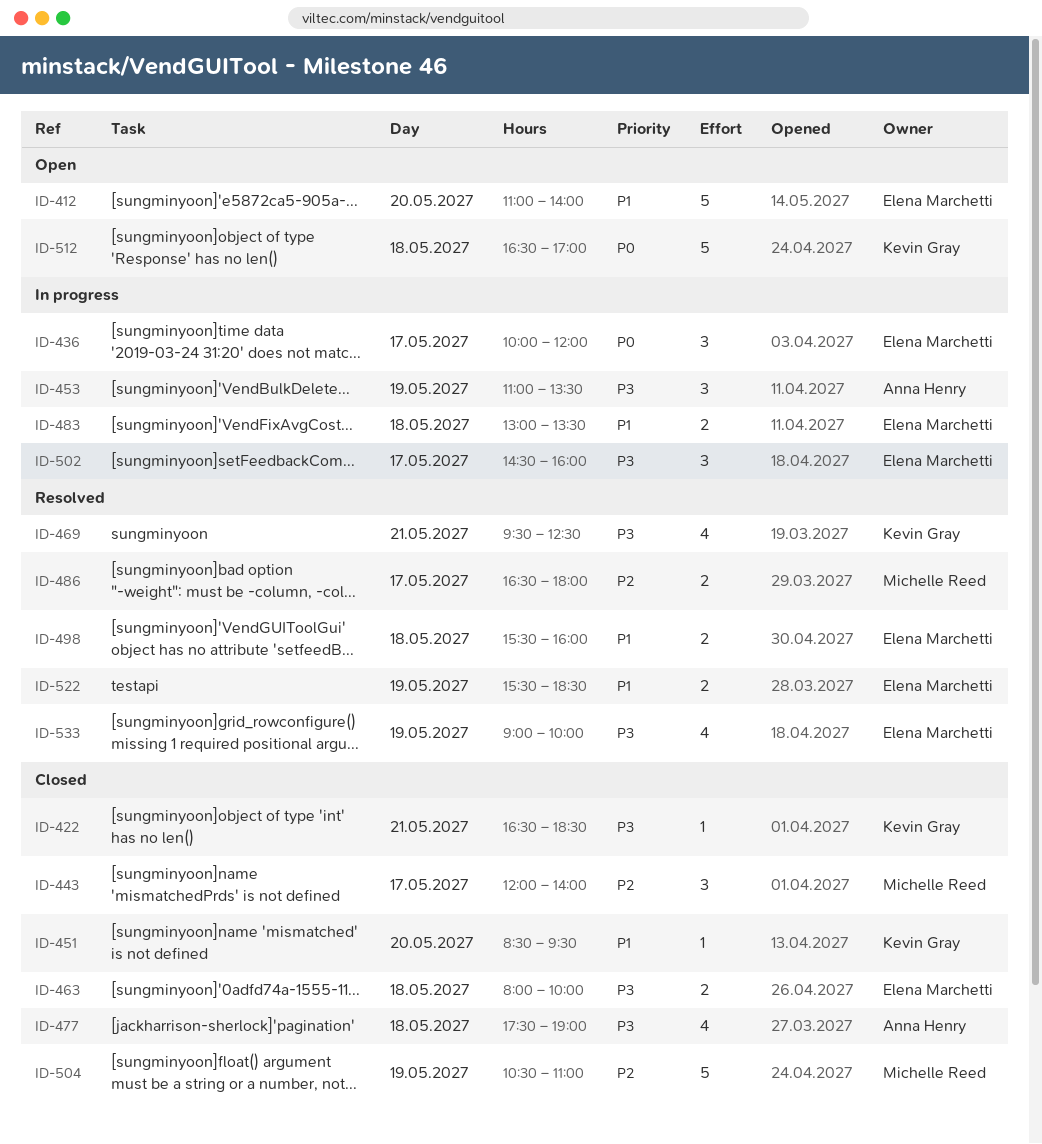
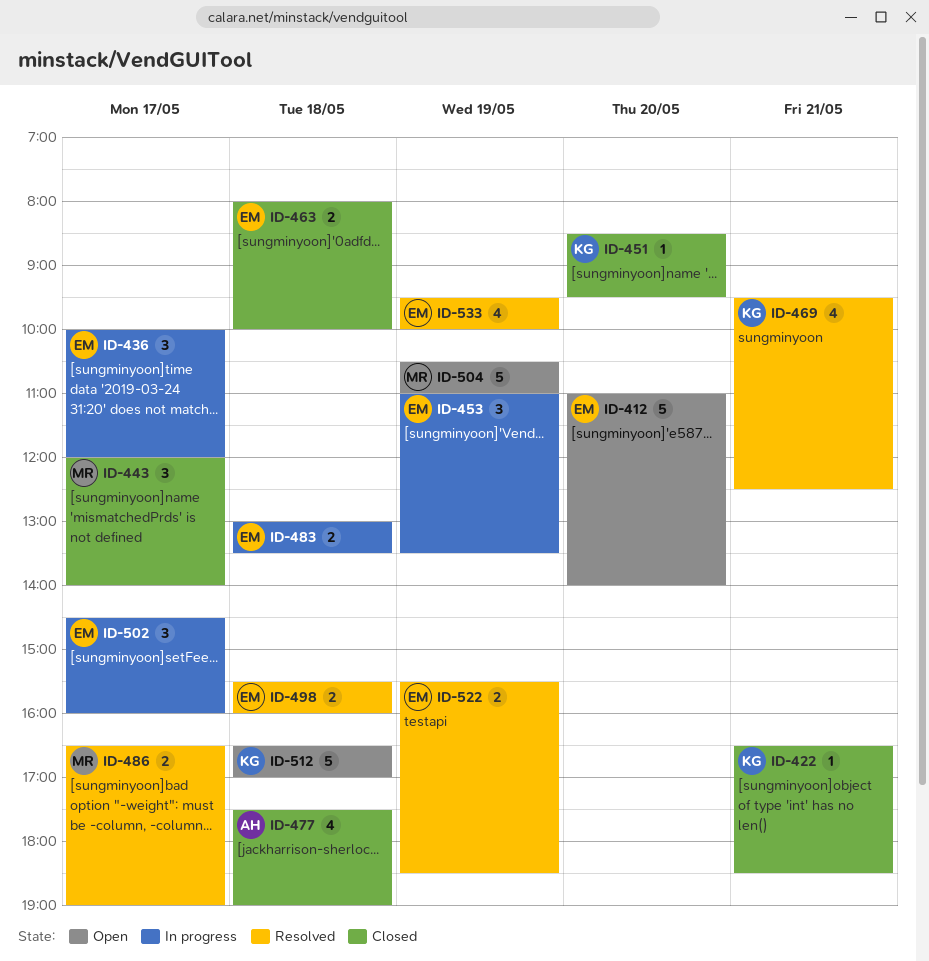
ID-453, owner: Anna Henry -> Elena Marchetti
ID-486, ends: 18:00 -> 19:00
ID-504, status: Closed -> Open
ID-533, begins: 09:00 -> 09:30

